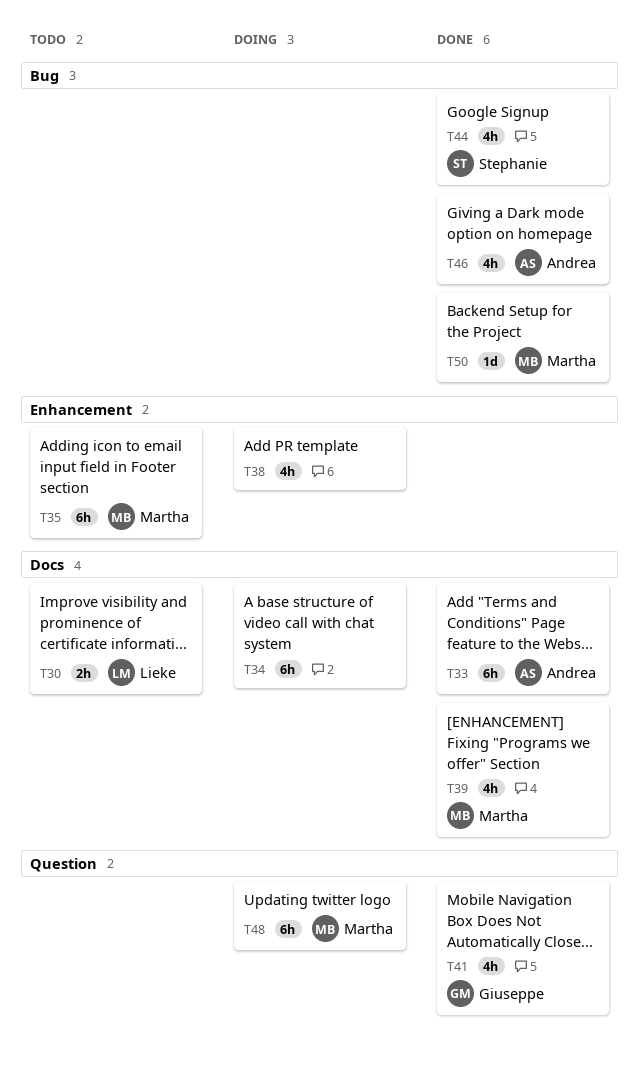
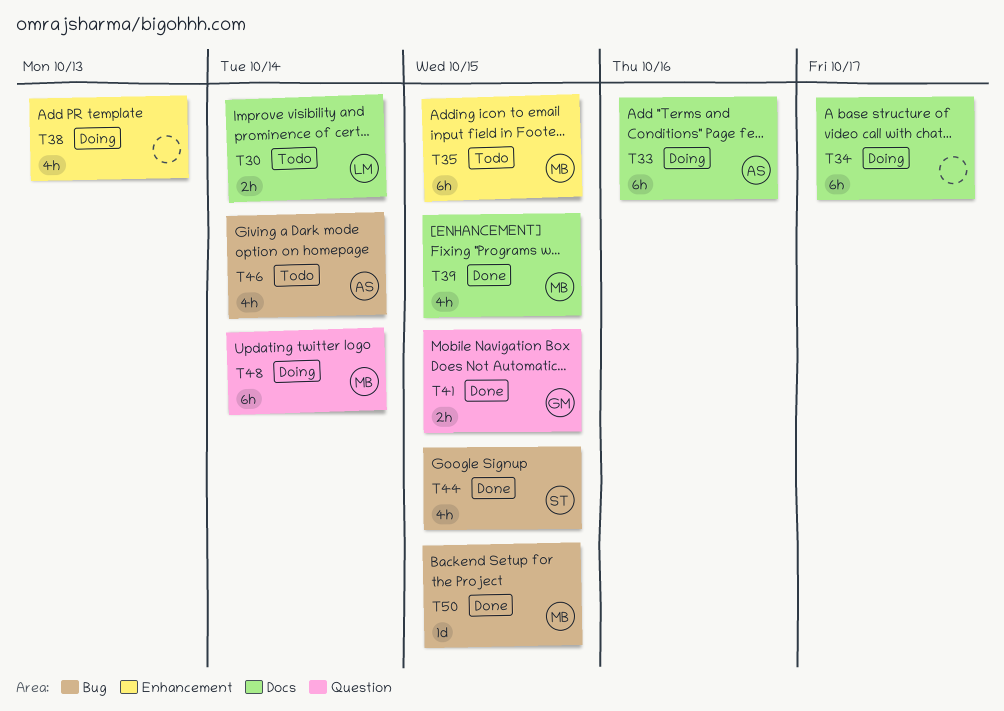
T33, status: Done -> Doing
T41, estimate: 4h -> 2h
T46, status: Done -> Todo

